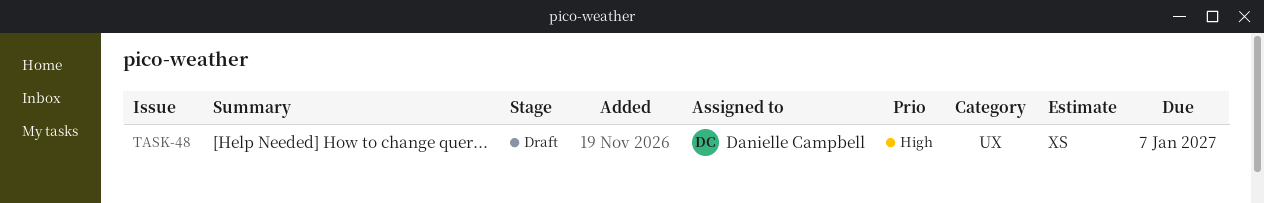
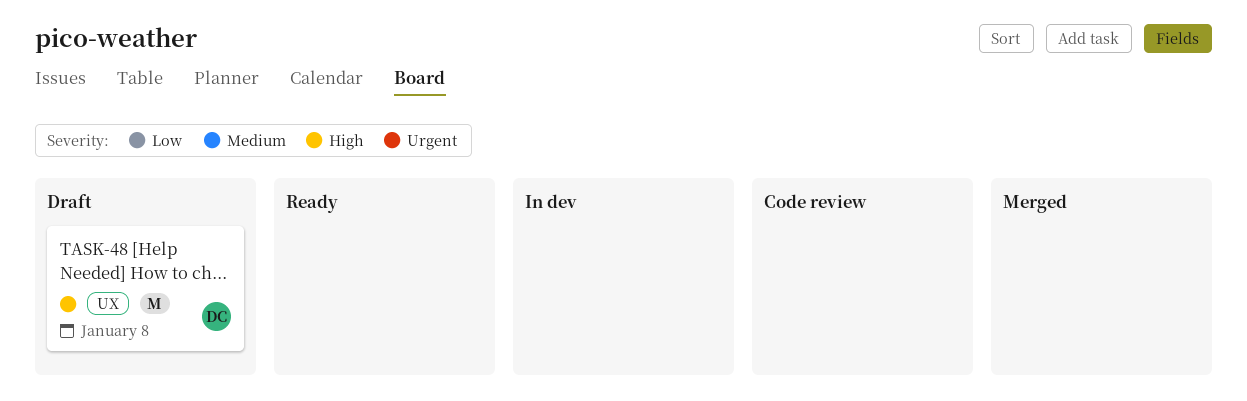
TASK-48, estimate: XS -> M
TASK-48, due: Jan 7 -> Jan 8

